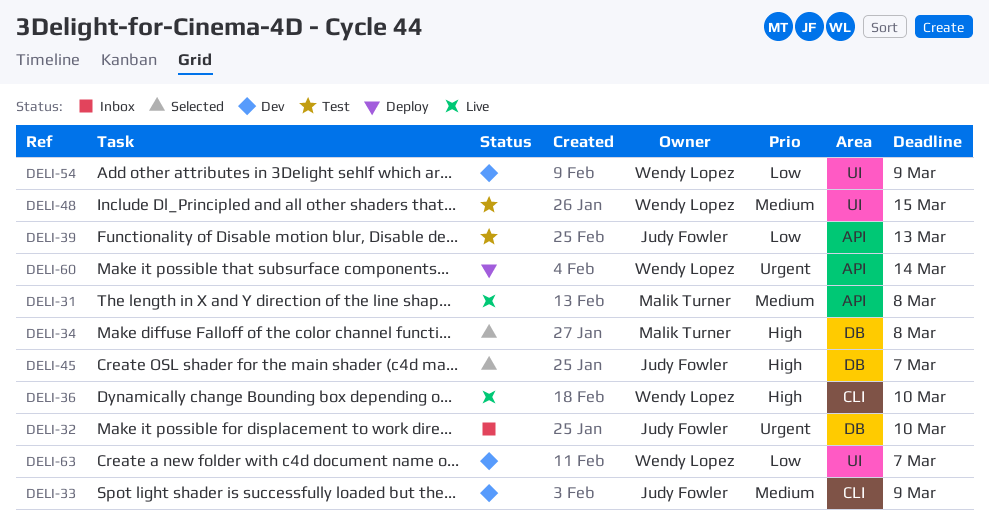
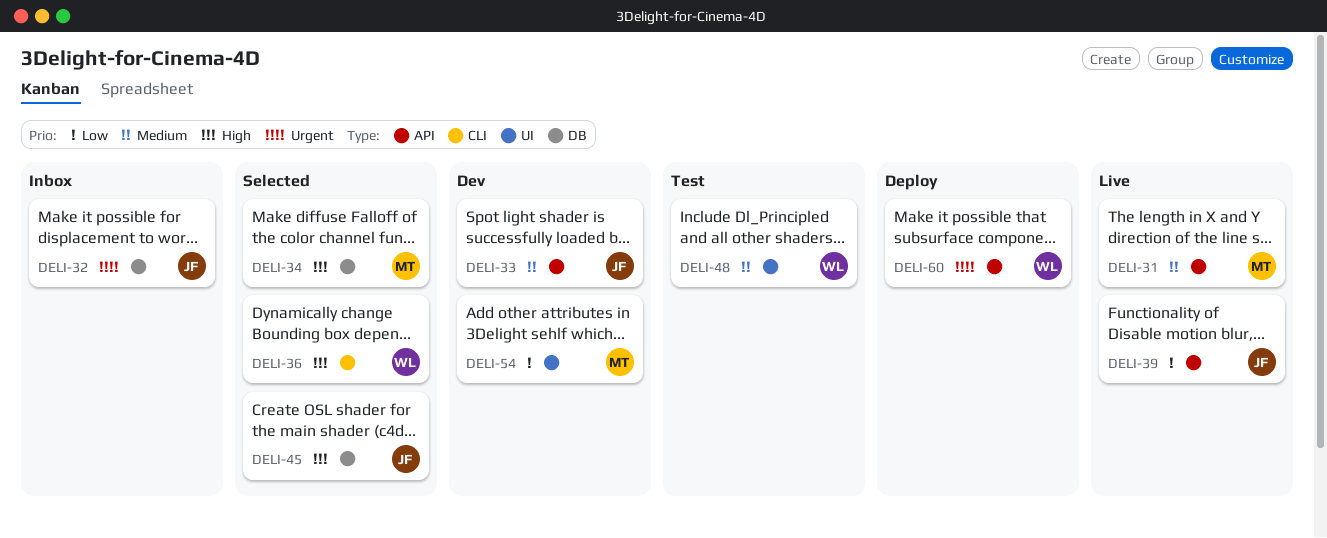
DELI-33, label: CLI -> API
DELI-36, status: Live -> Selected
DELI-39, status: Test -> Live
DELI-54, owner: Wendy Lopez -> Malik Turner
DELI-63: present -> none

